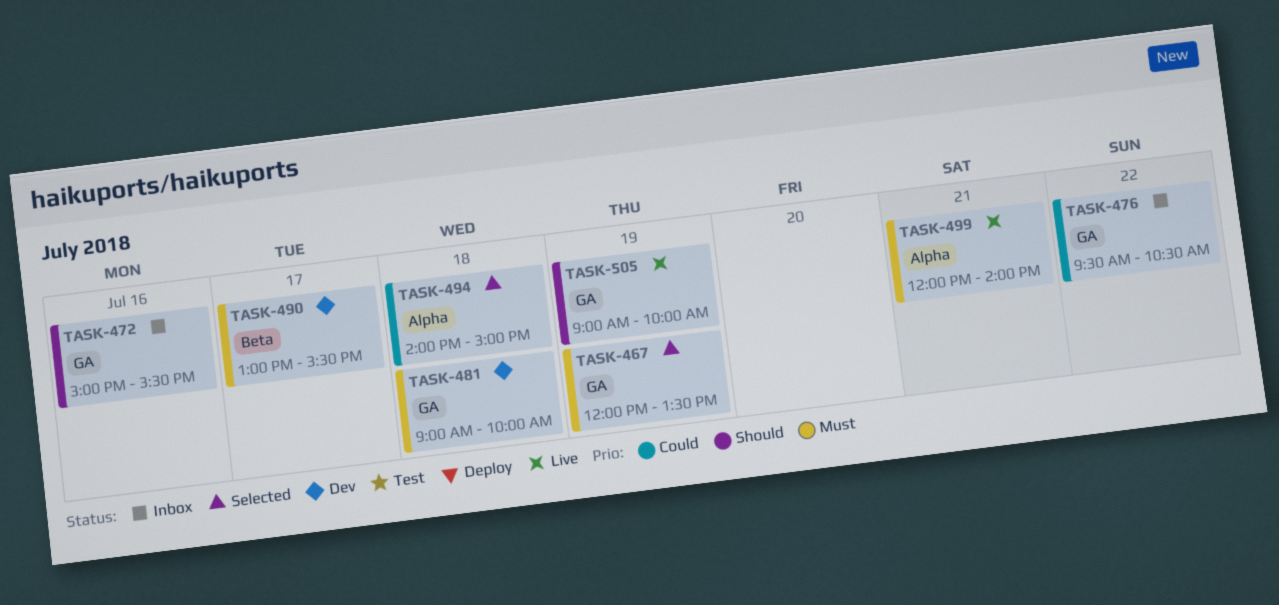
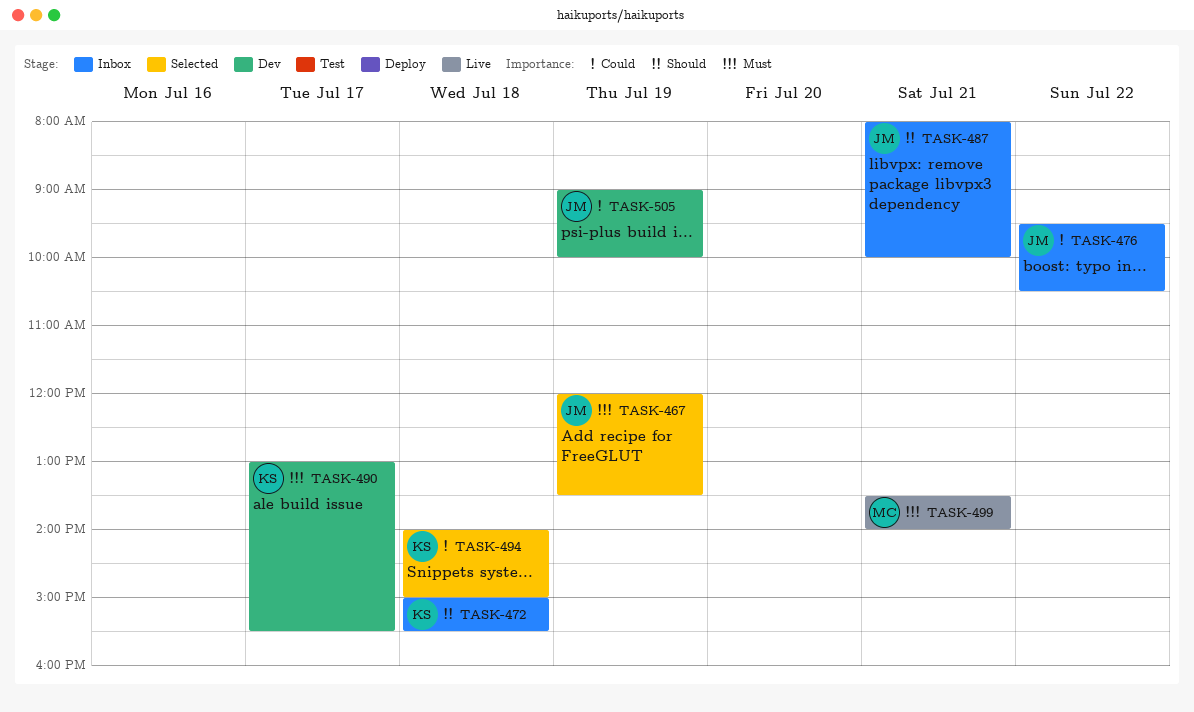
TASK-472, day: Jul 16 -> Jul 18
TASK-481: present -> none
TASK-487: none -> present
TASK-499, begins: 12:00 -> 13:30
TASK-505, status: Live -> Dev
TASK-505, priority: Should -> Could

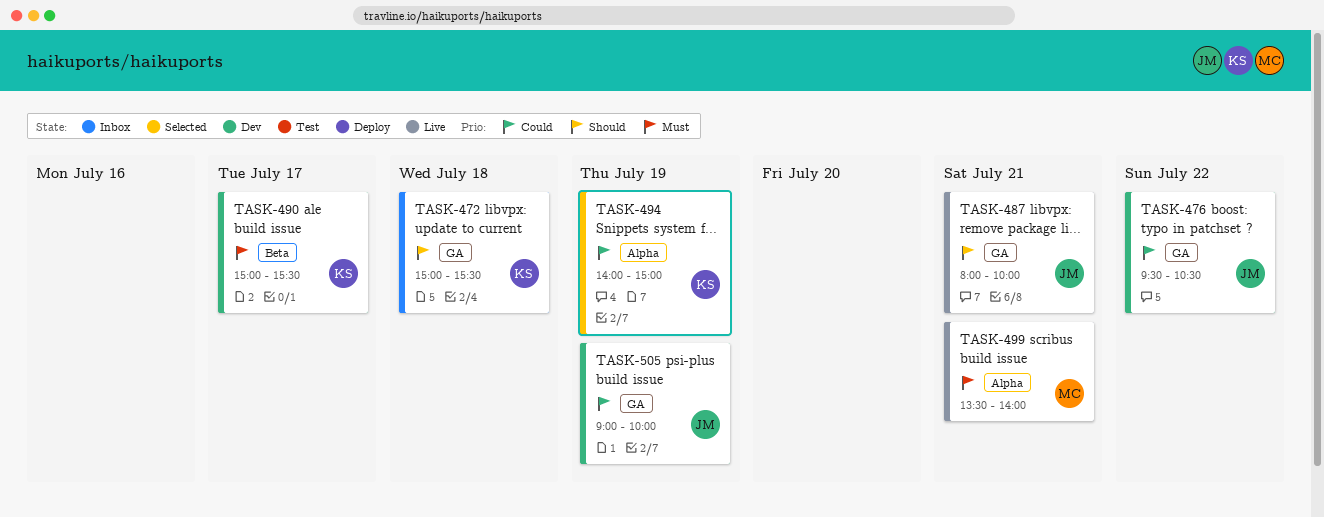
TASK-467: present -> none
TASK-476, status: Inbox -> Dev
TASK-487, status: Inbox -> Live
TASK-490, begins: 13:00 -> 15:00
TASK-494, day: Jul 18 -> Jul 19

